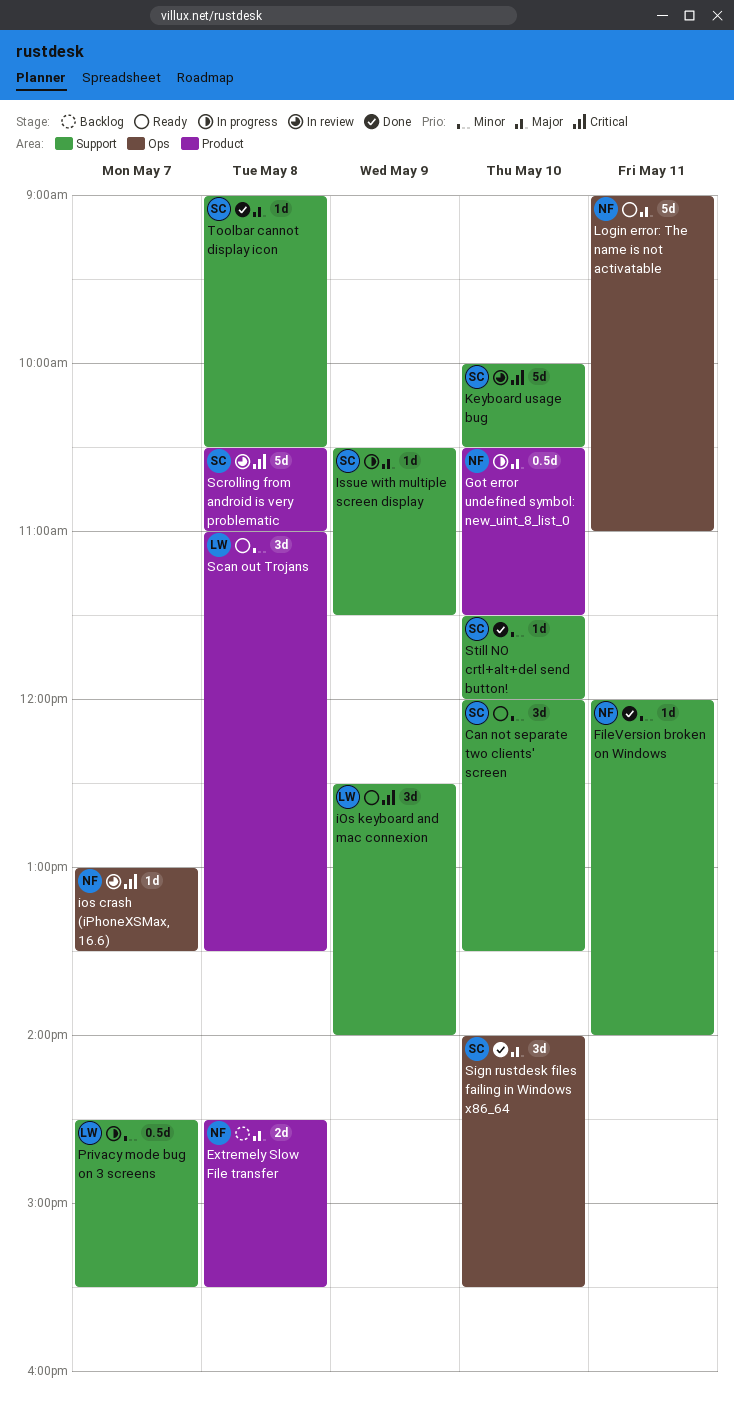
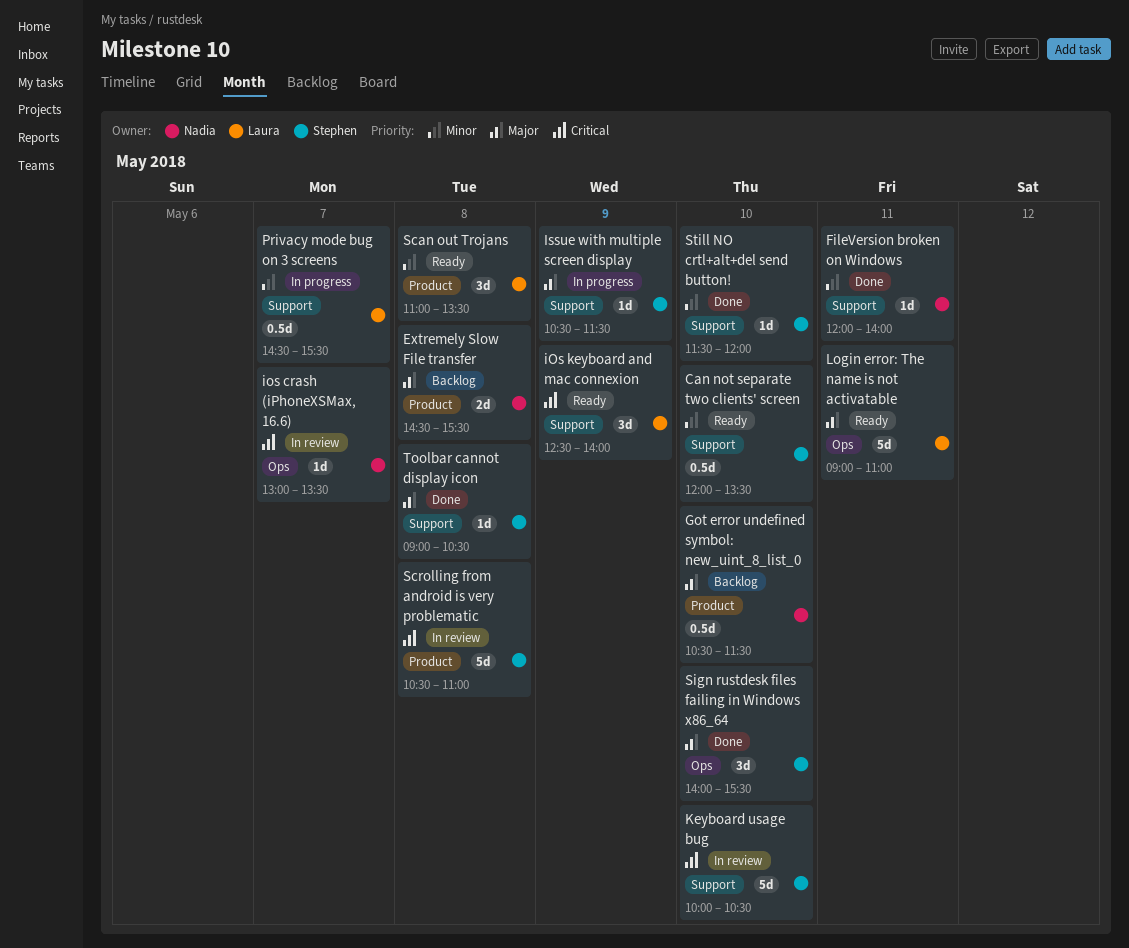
Can not separate two clients' screen, estimate: 3d -> 0.5d
Got error undefined symbol: new_uint_8_list_0, status: In progress -> Backlog
Login error: The name is not activatable, owner: Nadia -> Laura

